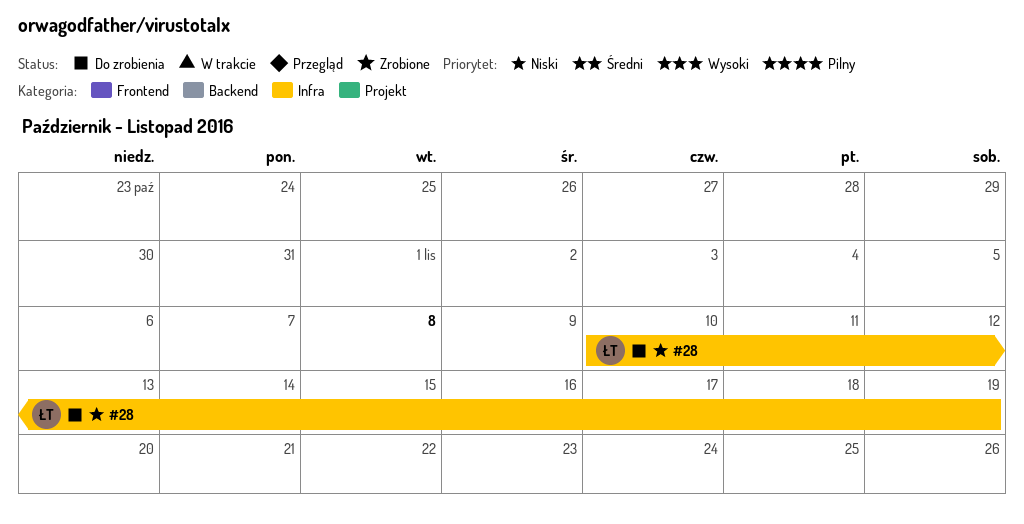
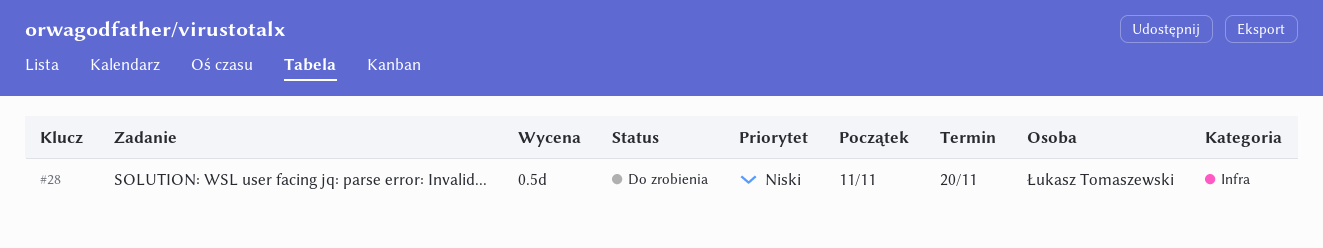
#28, start: Nov 10 -> Nov 11
#28, due: Nov 19 -> Nov 20

